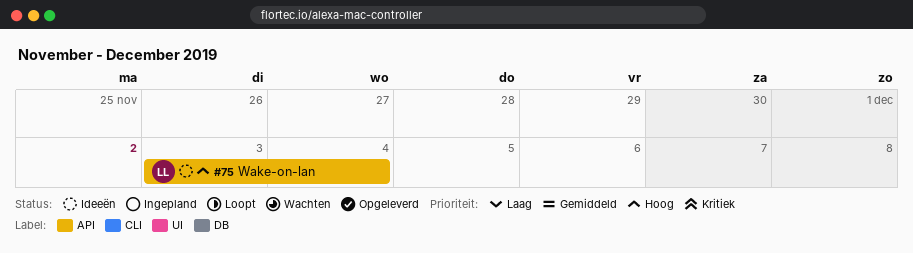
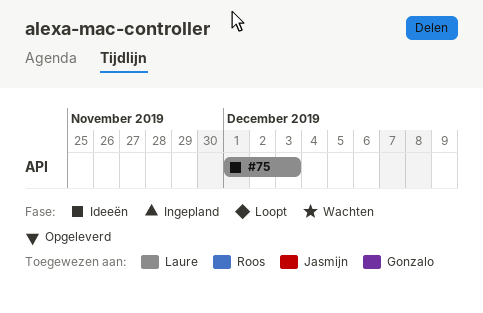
#75, start: Dec 3 -> Dec 1
#75, due: Dec 4 -> Dec 3

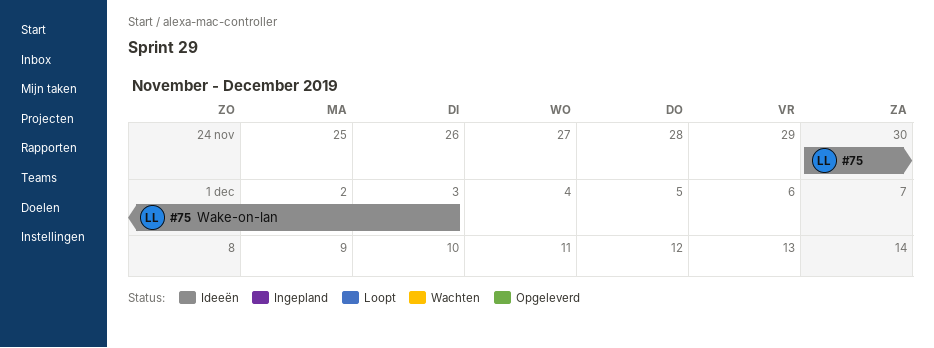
#75, start: Dec 1 -> Nov 30

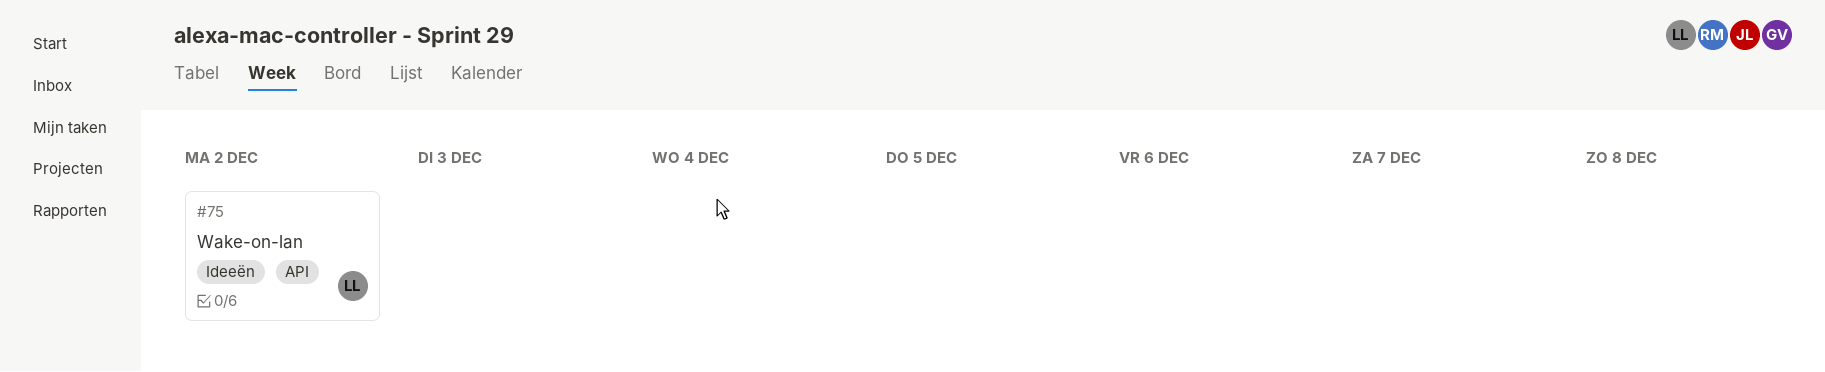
#75, due: Dec 3 -> Dec 2

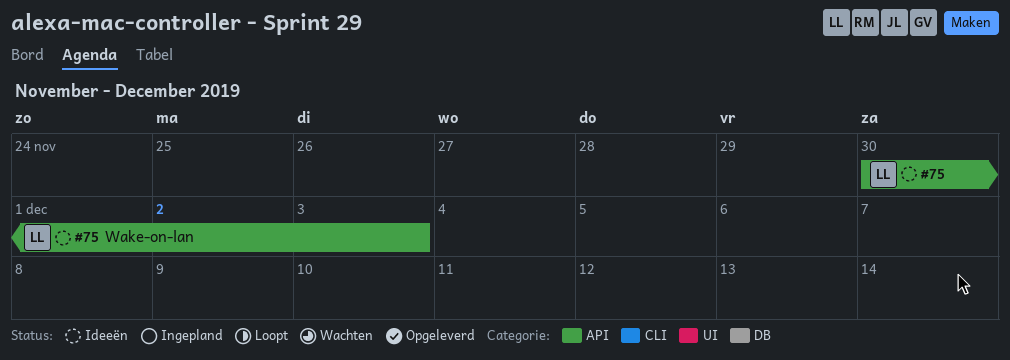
#75, due: Dec 2 -> Dec 3

